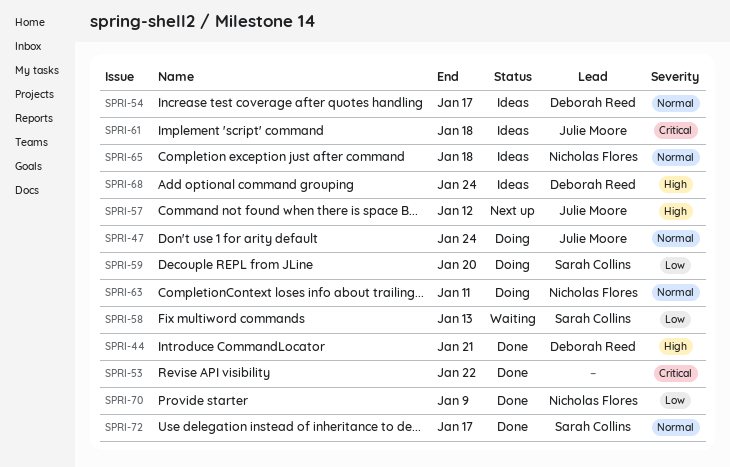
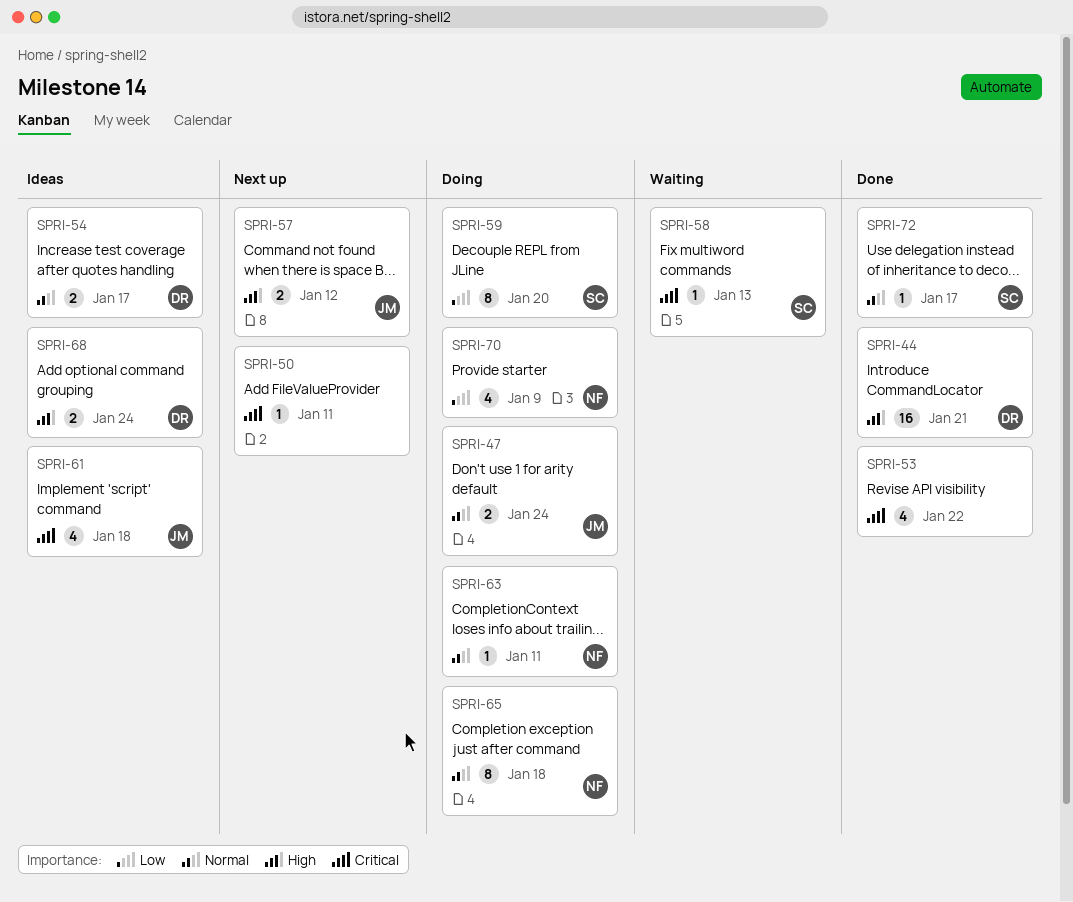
SPRI-50: none -> present
SPRI-58, priority: Low -> Critical
SPRI-65, status: Ideas -> Doing
SPRI-70, status: Done -> Doing

